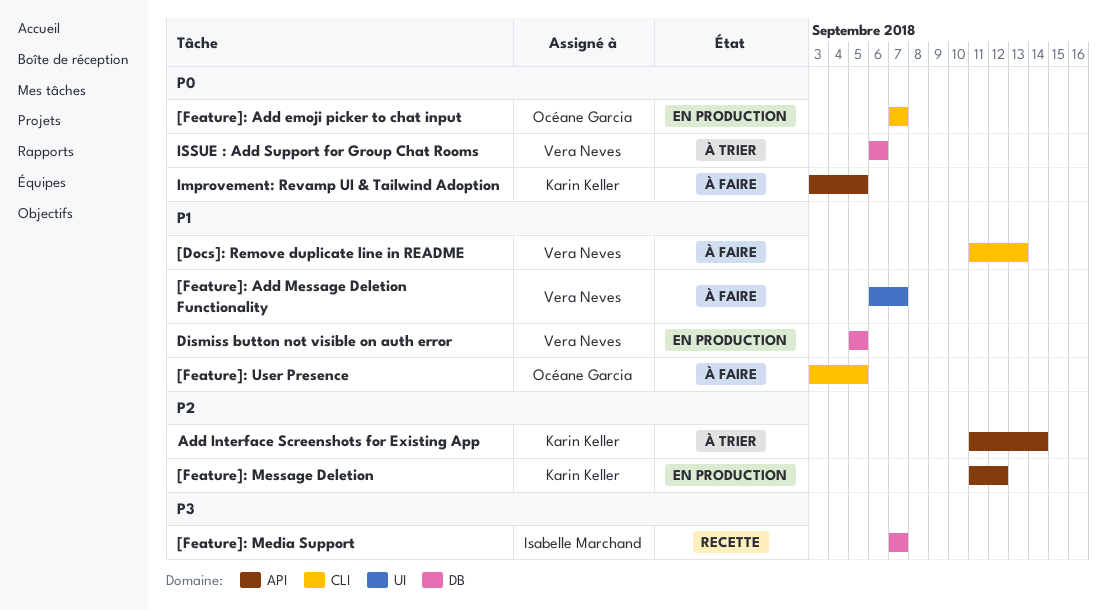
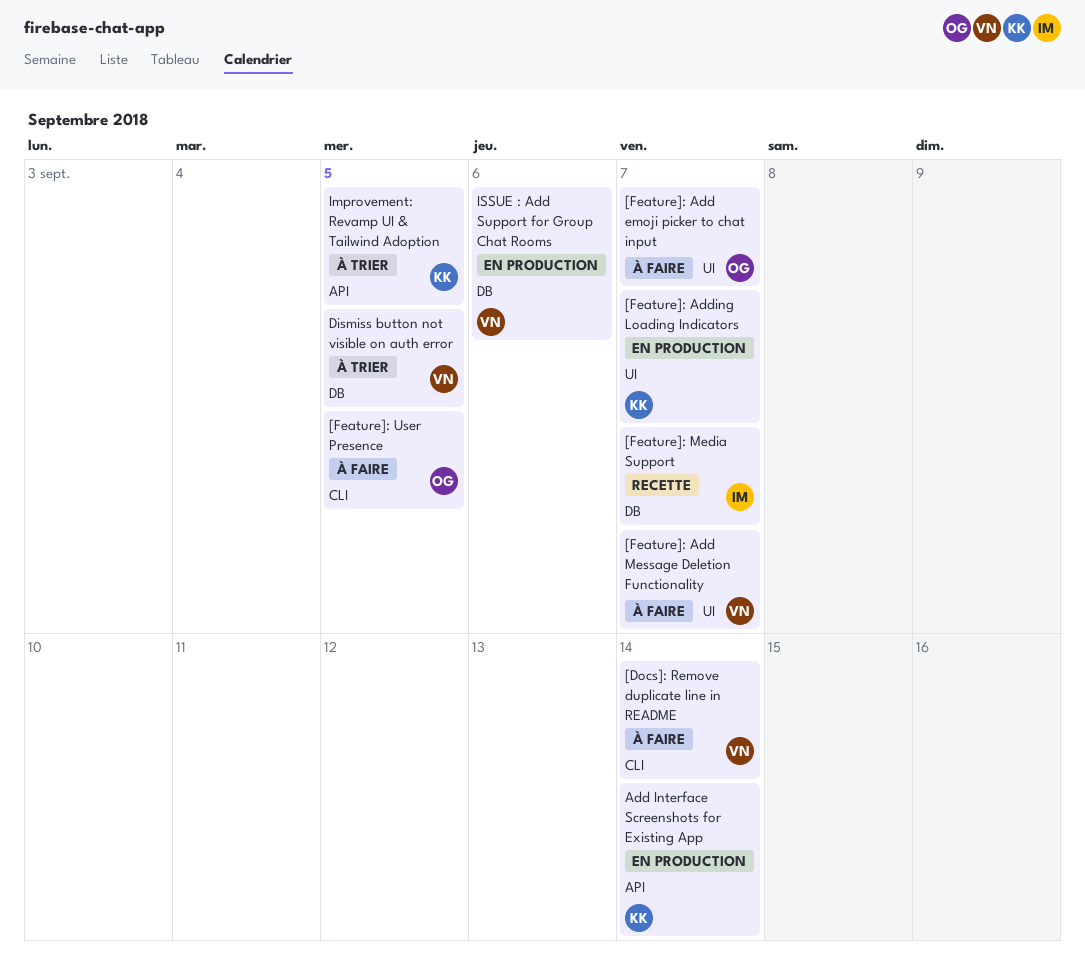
[Docs]: Remove duplicate line in README, due: Sep 13 -> Sep 14
[Feature]: Add emoji picker to chat input, status: En production -> À faire
[Feature]: Add emoji picker to chat input, label: CLI -> UI
[Feature]: Adding Loading Indicators: none -> present
[Feature]: Message Deletion: present -> none
Add Interface Screenshots for Existing App, status: À trier -> En production
Dismiss button not visible on auth error, status: En production -> À trier
Improvement: Revamp UI & Tailwind Adoption, status: À faire -> À trier
ISSUE : Add Support for Group Chat Rooms, status: À trier -> En production

